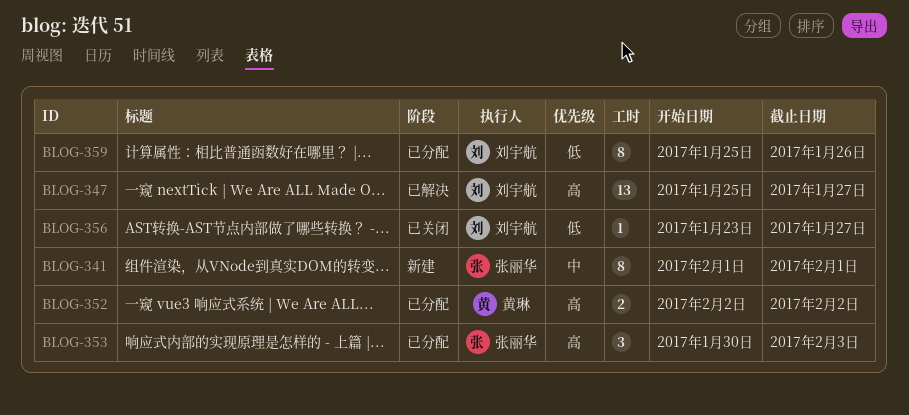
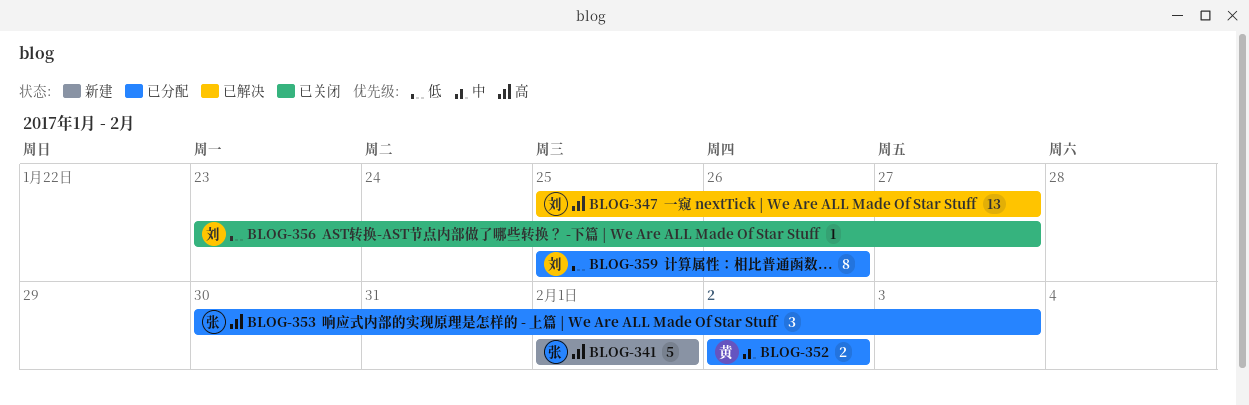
BLOG-341, priority: 中 -> 高
BLOG-341, estimate: 8 -> 5
BLOG-352, priority: 高 -> 中

